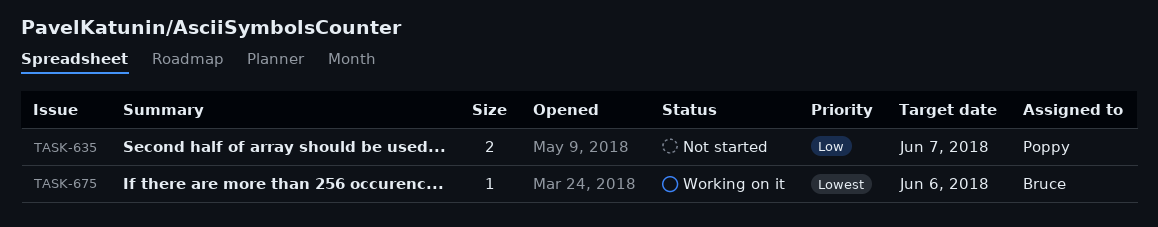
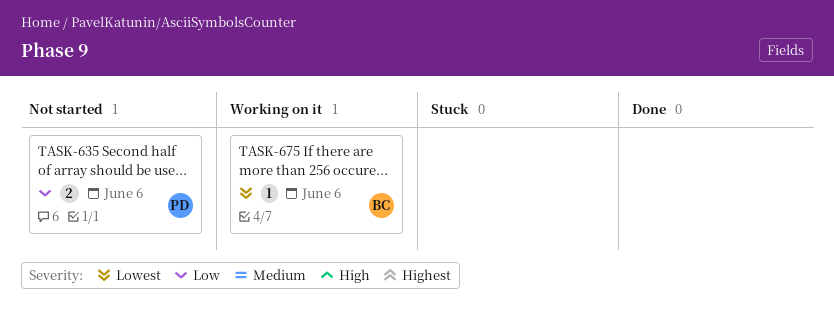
TASK-635, due: Jun 7 -> Jun 6

